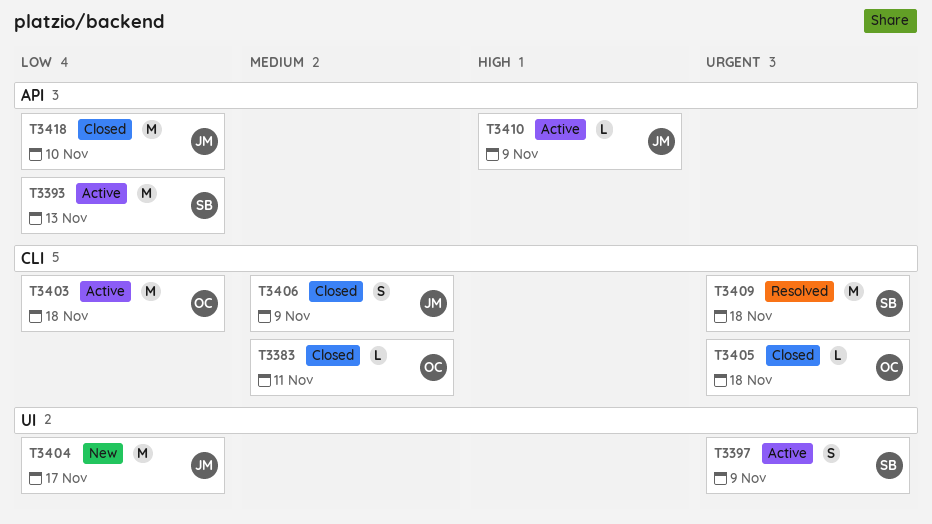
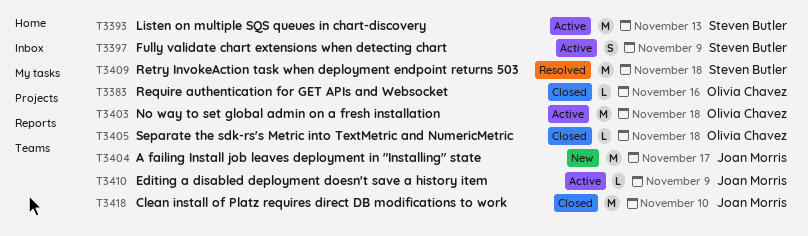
T3383, due: Nov 11 -> Nov 16
T3406: present -> none

